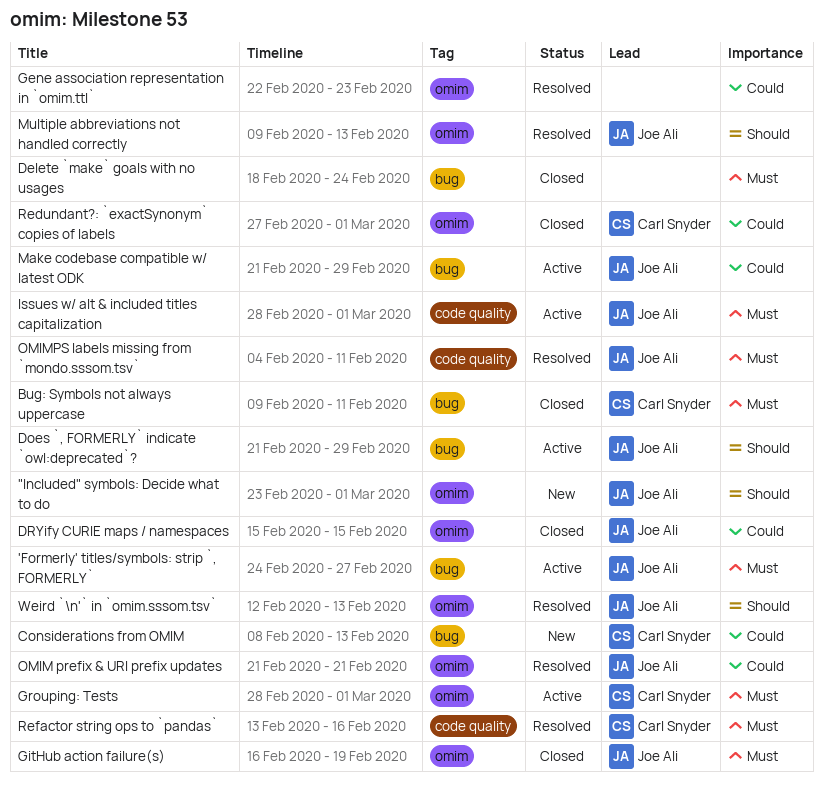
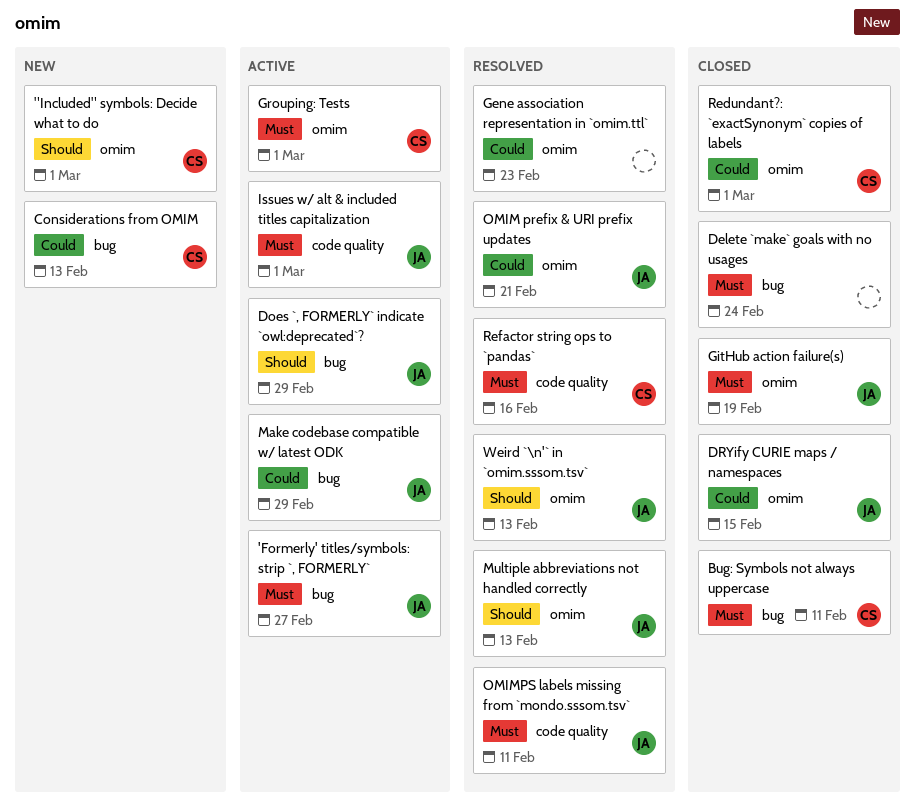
"Included" symbols: Decide what to do, owner: Joe Ali -> Carl Snyder

